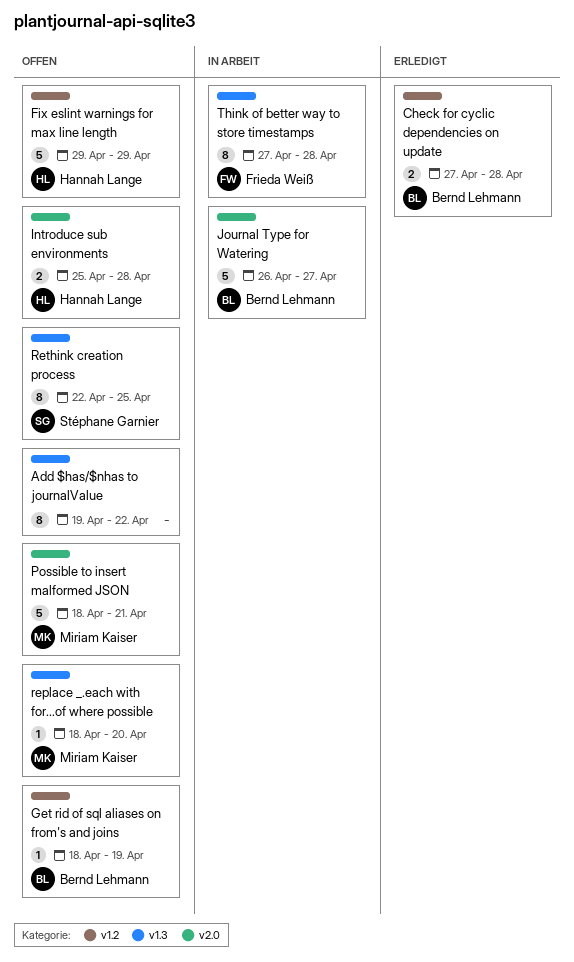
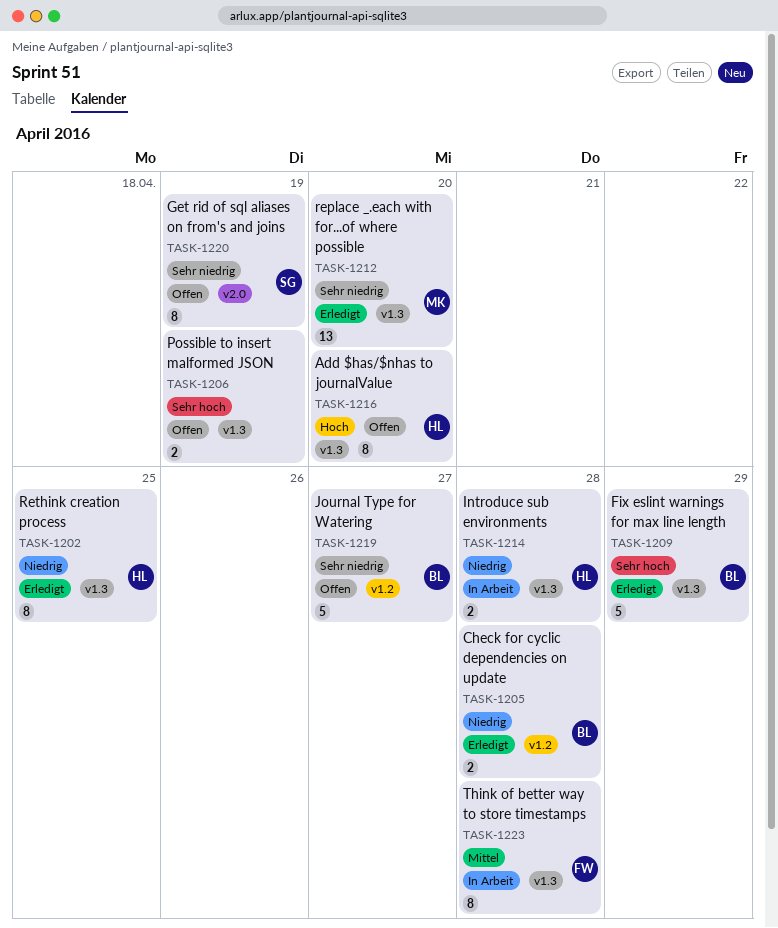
Add $has/$nhas to journalValue, owner: none -> Hannah Lange
Add $has/$nhas to journalValue, due: Apr 22 -> Apr 20
Fix eslint warnings for max line length, status: Offen -> Erledigt
Fix eslint warnings for max line length, owner: Hannah Lange -> Bernd Lehmann
Fix eslint warnings for max line length, label: v1.2 -> v1.3
Get rid of sql aliases on from's and joins, owner: Bernd Lehmann -> Stéphane Garnier
Get rid of sql aliases on from's and joins, label: v1.2 -> v2.0
Get rid of sql aliases on from's and joins, estimate: 1 -> 8
Introduce sub environments, status: Offen -> In Arbeit
Introduce sub environments, label: v2.0 -> v1.3
Journal Type for Watering, status: In Arbeit -> Offen
Journal Type for Watering, label: v2.0 -> v1.2
Possible to insert malformed JSON, owner: Miriam Kaiser -> none
Possible to insert malformed JSON, label: v2.0 -> v1.3
Possible to insert malformed JSON, estimate: 5 -> 2
Possible to insert malformed JSON, due: Apr 21 -> Apr 19
replace _.each with for...of where possible, status: Offen -> Erledigt
replace _.each with for...of where possible, estimate: 1 -> 13
Rethink creation process, status: Offen -> Erledigt
Rethink creation process, owner: Stéphane Garnier -> Hannah Lange

